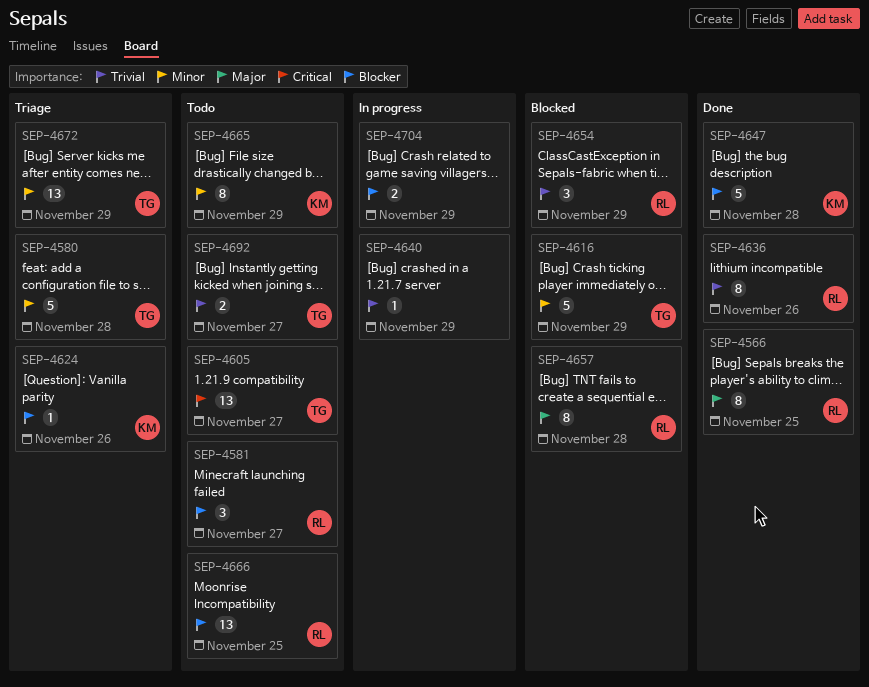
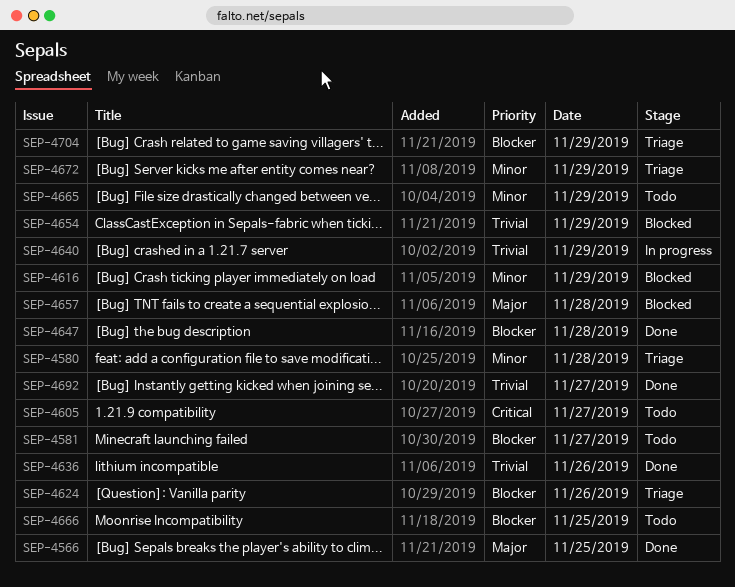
SEP-4692, status: Todo -> Done
SEP-4704, status: In progress -> Triage

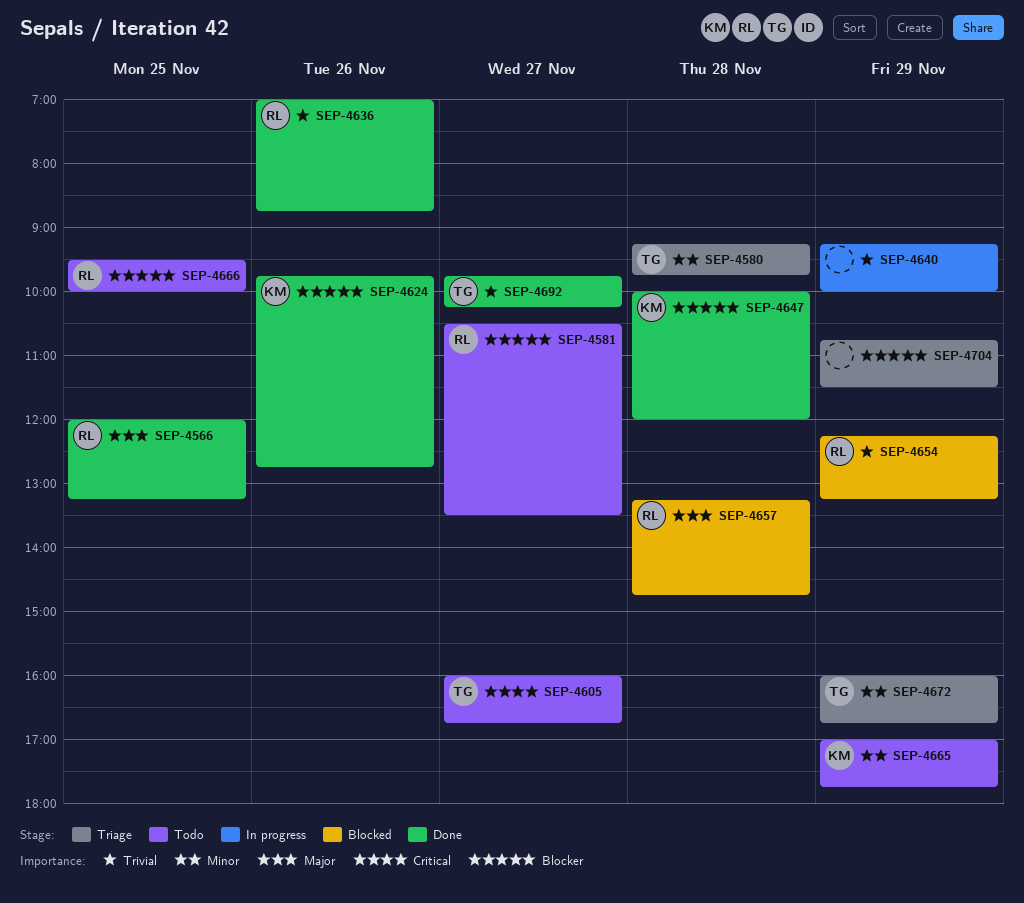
SEP-4616: present -> none
SEP-4624, status: Triage -> Done

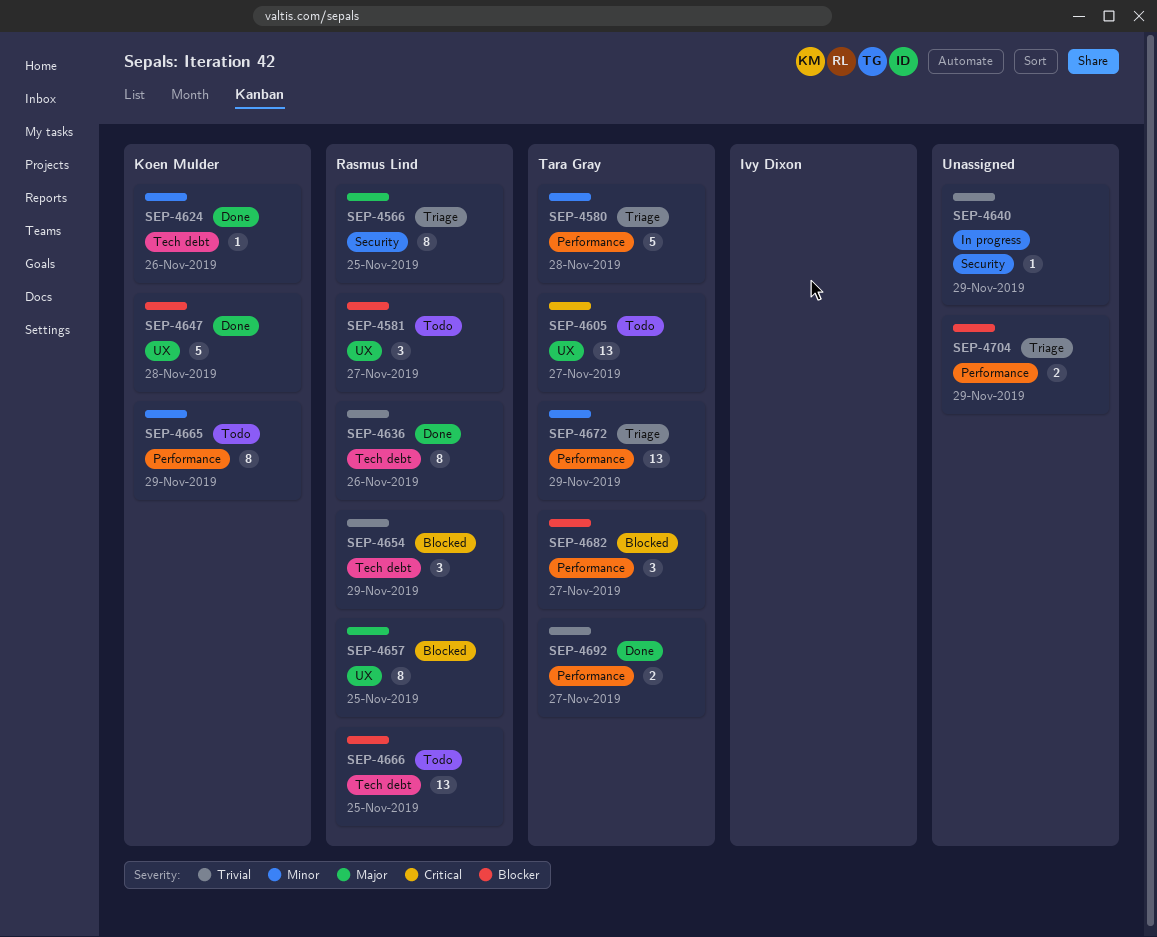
SEP-4566, status: Done -> Triage
SEP-4624, priority: Blocker -> Minor
SEP-4657, day: Nov 28 -> Nov 25
SEP-4682: none -> present

